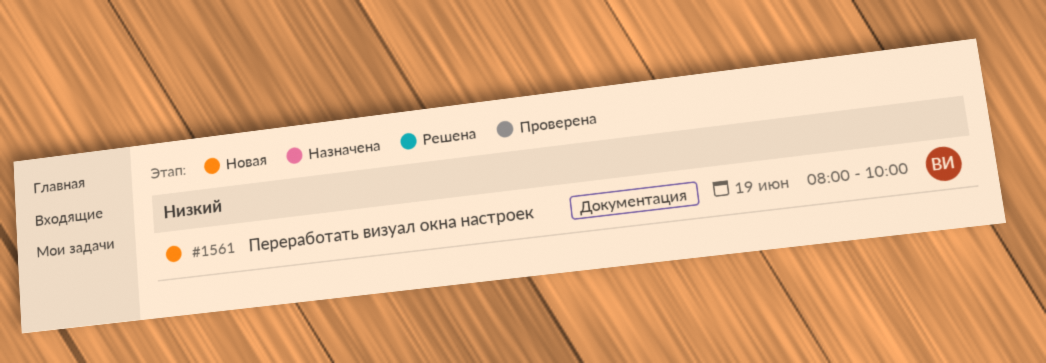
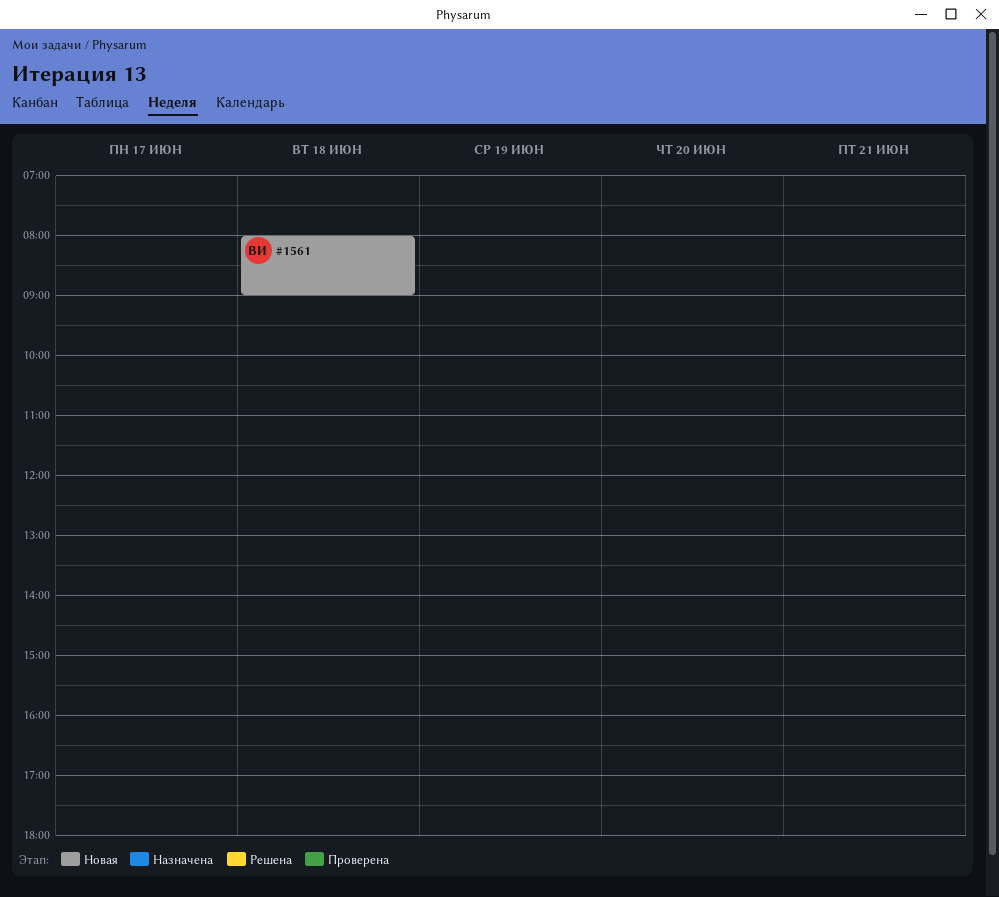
#1561, day: Jun 19 -> Jun 18
#1561, ends: 10:00 -> 09:00

